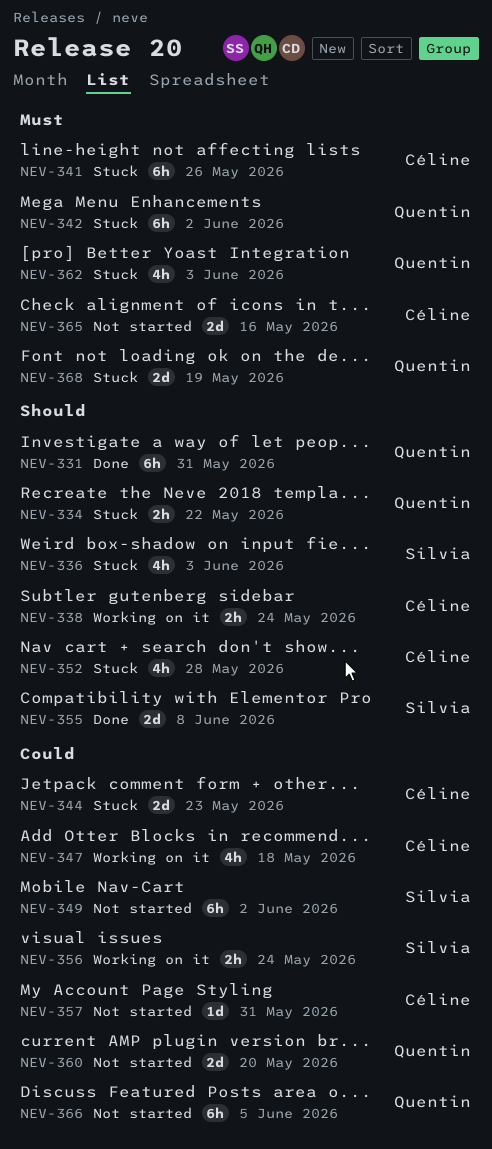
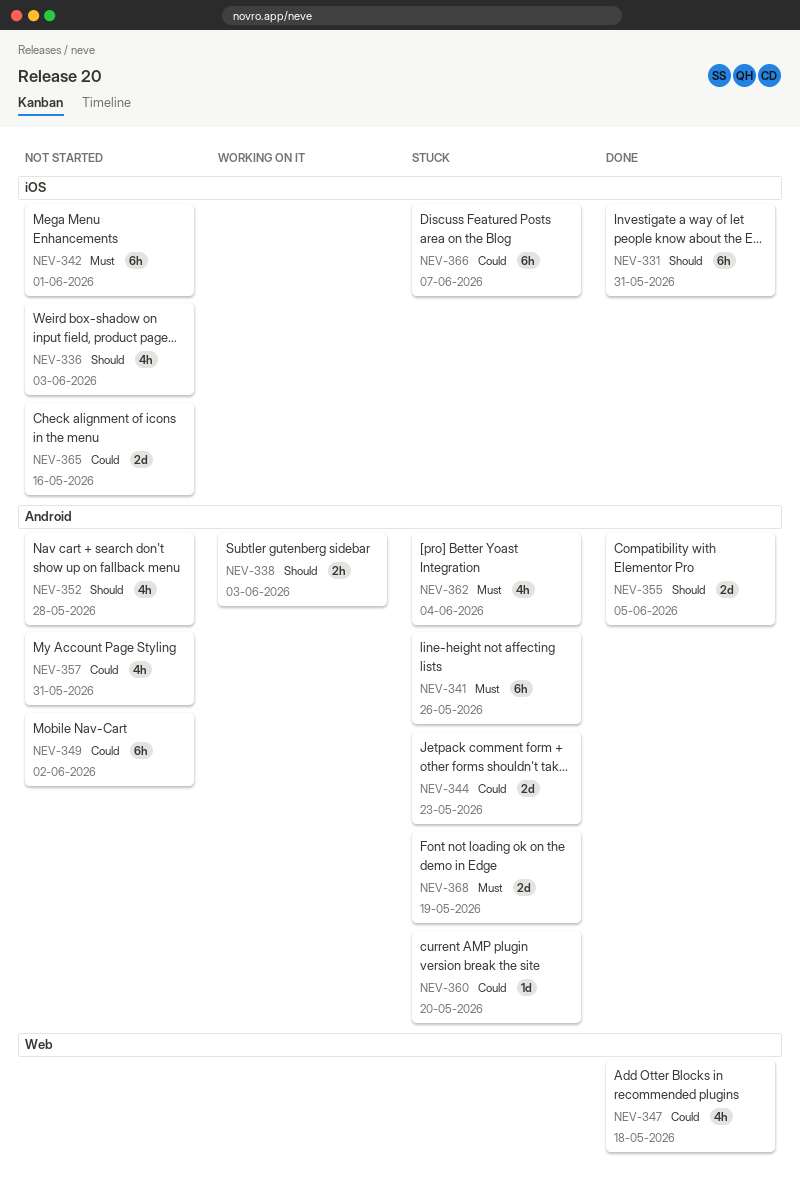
NEV-334: present -> none
NEV-336, status: Stuck -> Not started
NEV-338, due: May 24 -> Jun 3
NEV-342, status: Stuck -> Not started
NEV-342, due: Jun 2 -> Jun 1
NEV-347, status: Working on it -> Done
NEV-352, status: Stuck -> Not started
NEV-355, due: Jun 8 -> Jun 5
NEV-356: present -> none
NEV-357, estimate: 1d -> 4h
NEV-360, status: Not started -> Stuck
NEV-360, estimate: 2d -> 1d
NEV-362, due: Jun 3 -> Jun 4
NEV-365, priority: Must -> Could
NEV-366, status: Not started -> Stuck
NEV-366, due: Jun 5 -> Jun 7

